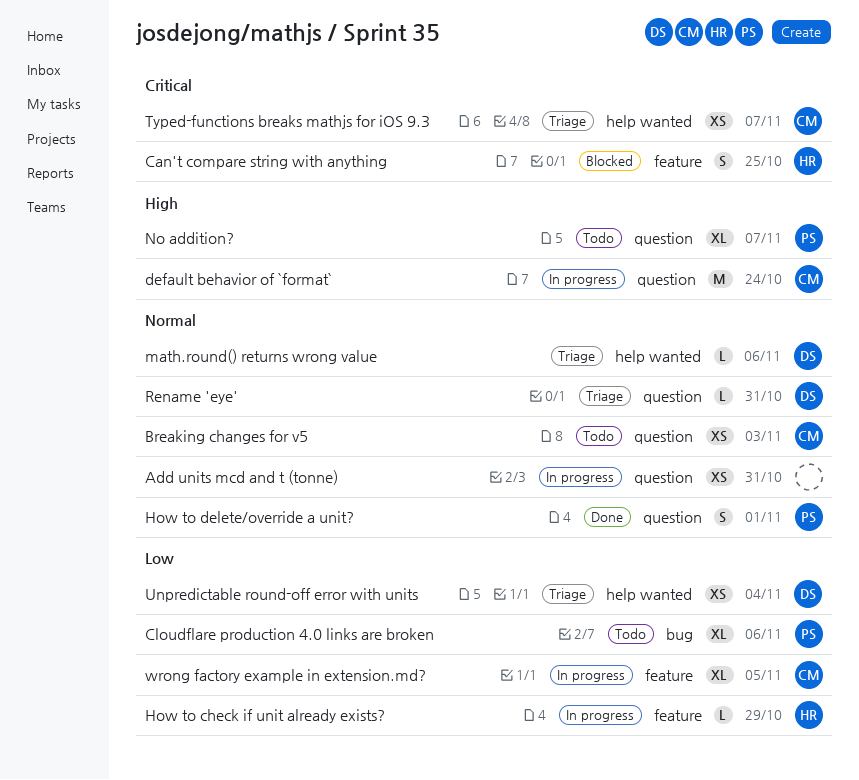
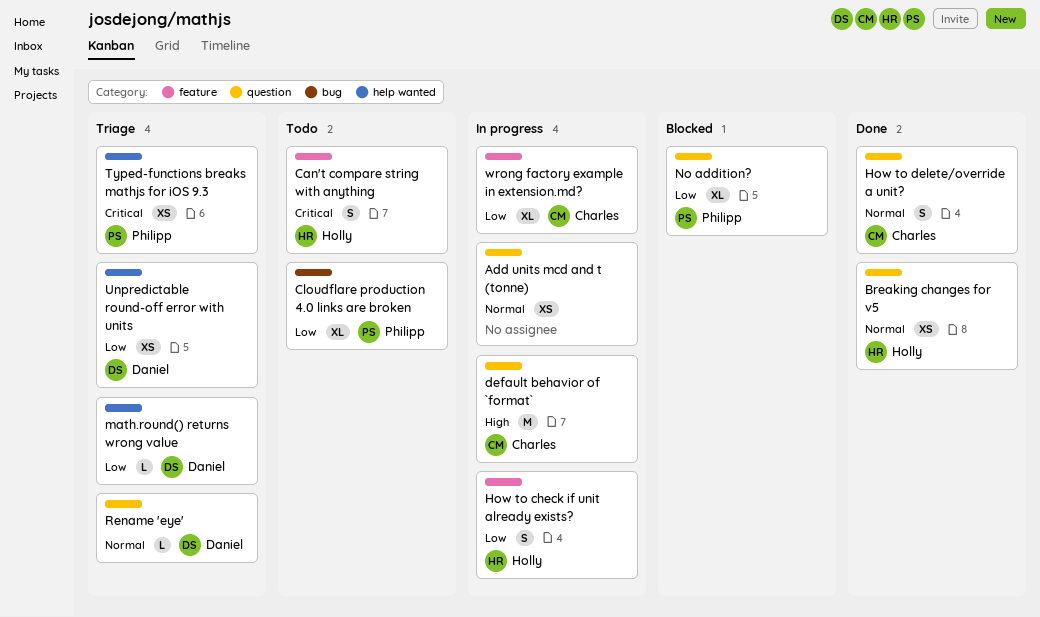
Breaking changes for v5, status: Todo -> Done
Breaking changes for v5, owner: Charles -> Holly
Can't compare string with anything, status: Blocked -> Todo
How to check if unit already exists?, estimate: L -> S
How to delete/override a unit?, owner: Philipp -> Charles
math.round() returns wrong value, priority: Normal -> Low
No addition?, status: Todo -> Blocked
No addition?, priority: High -> Low
Typed-functions breaks mathjs for iOS 9.3, owner: Charles -> Philipp

